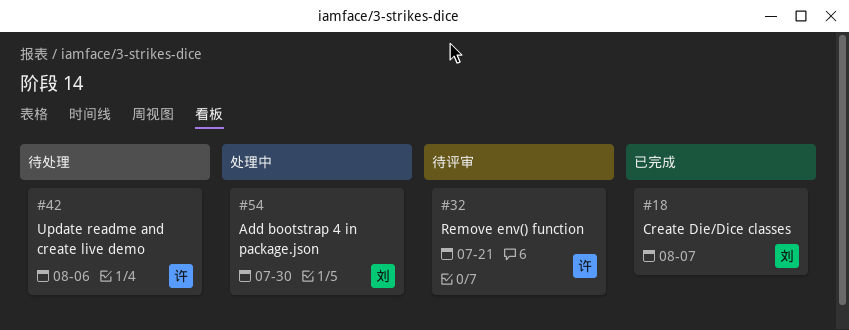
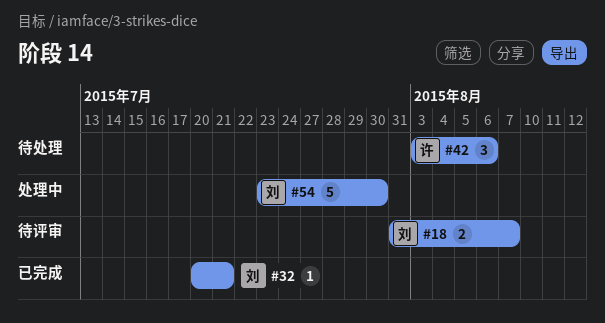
#18, status: 已完成 -> 待评审
#32, status: 待评审 -> 已完成
#32, owner: 许 -> 刘

